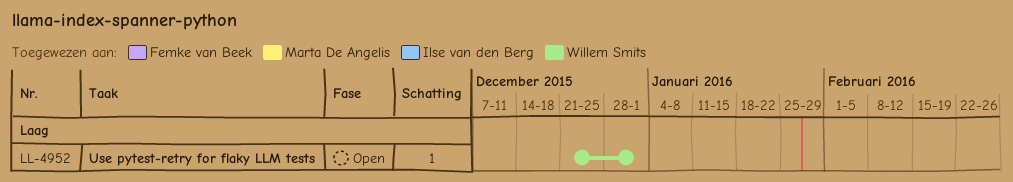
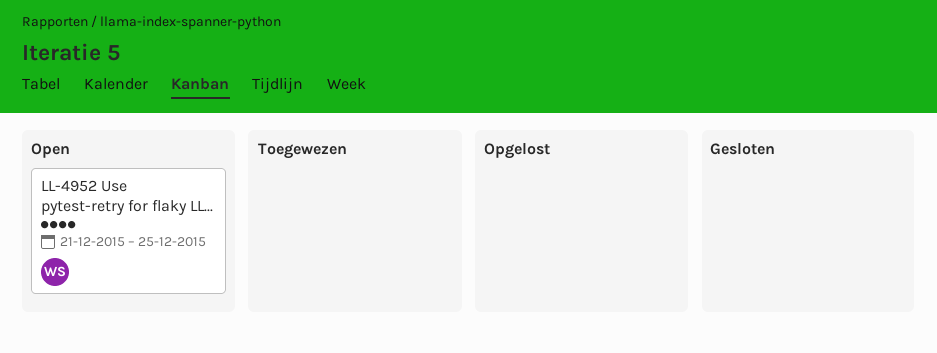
LL-4952, estimate: 1 -> 4
LL-4952, due: Jan 1 -> Dec 25

